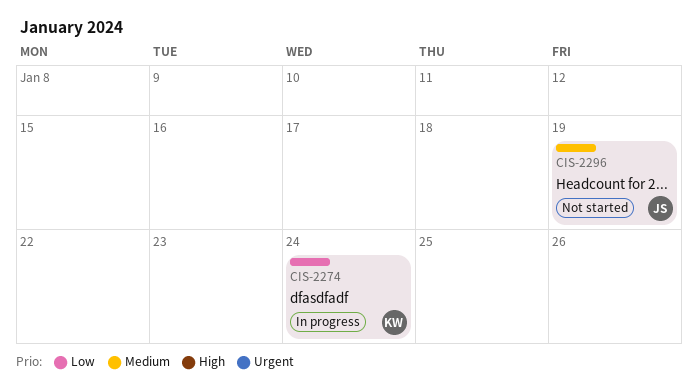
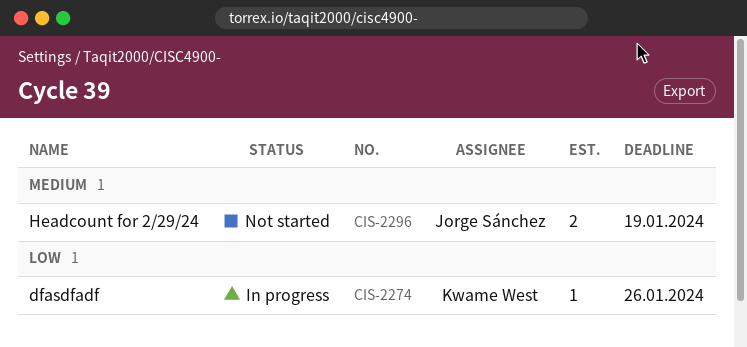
CIS-2274, due: Jan 24 -> Jan 26

